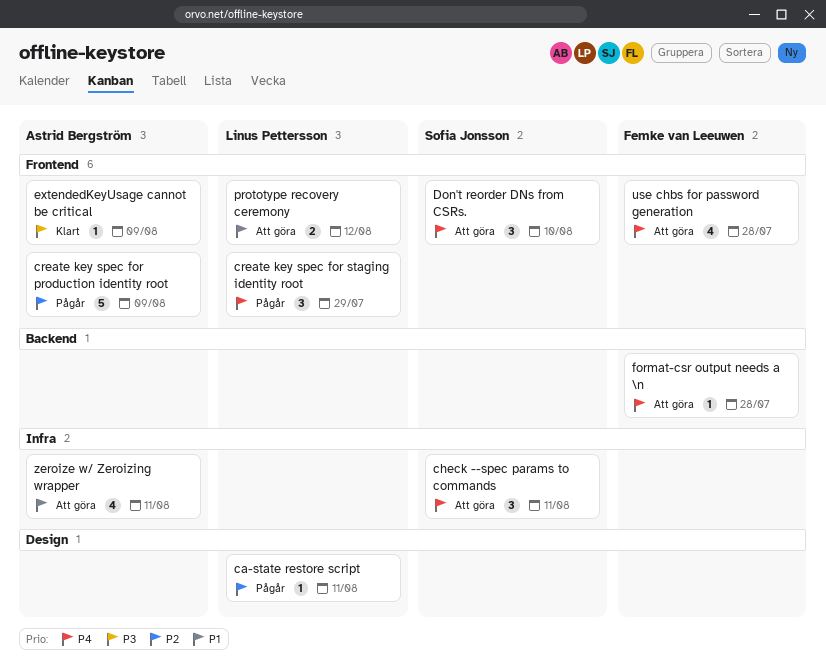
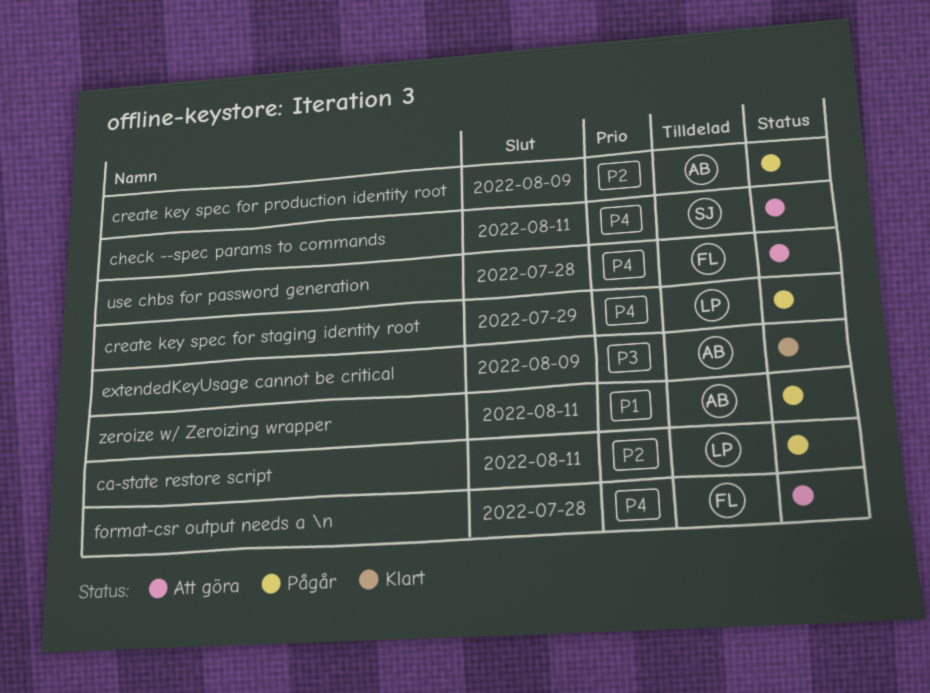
Don't reorder DNs from CSRs.: present -> none
prototype recovery ceremony: present -> none
zeroize w/ Zeroizing wrapper, status: Att göra -> Pågår

